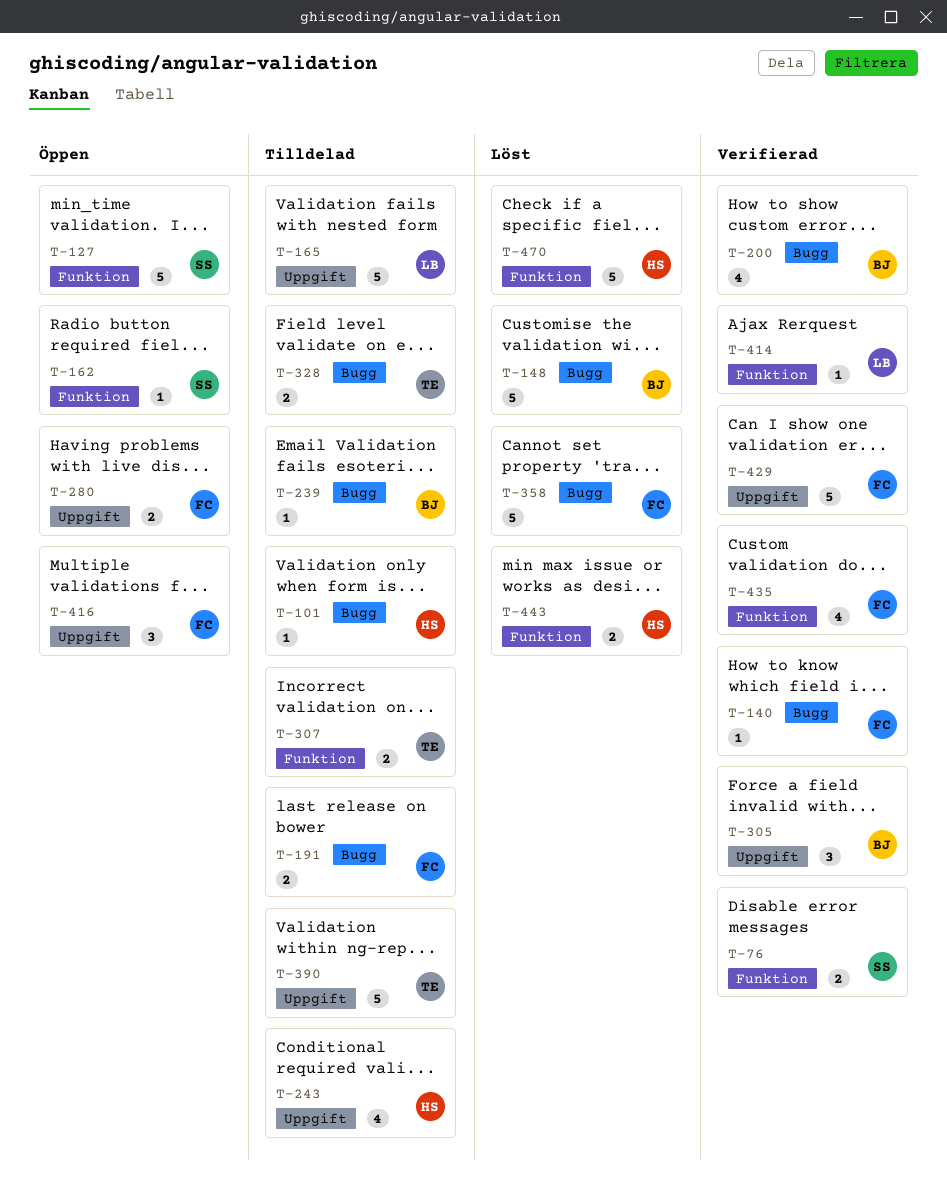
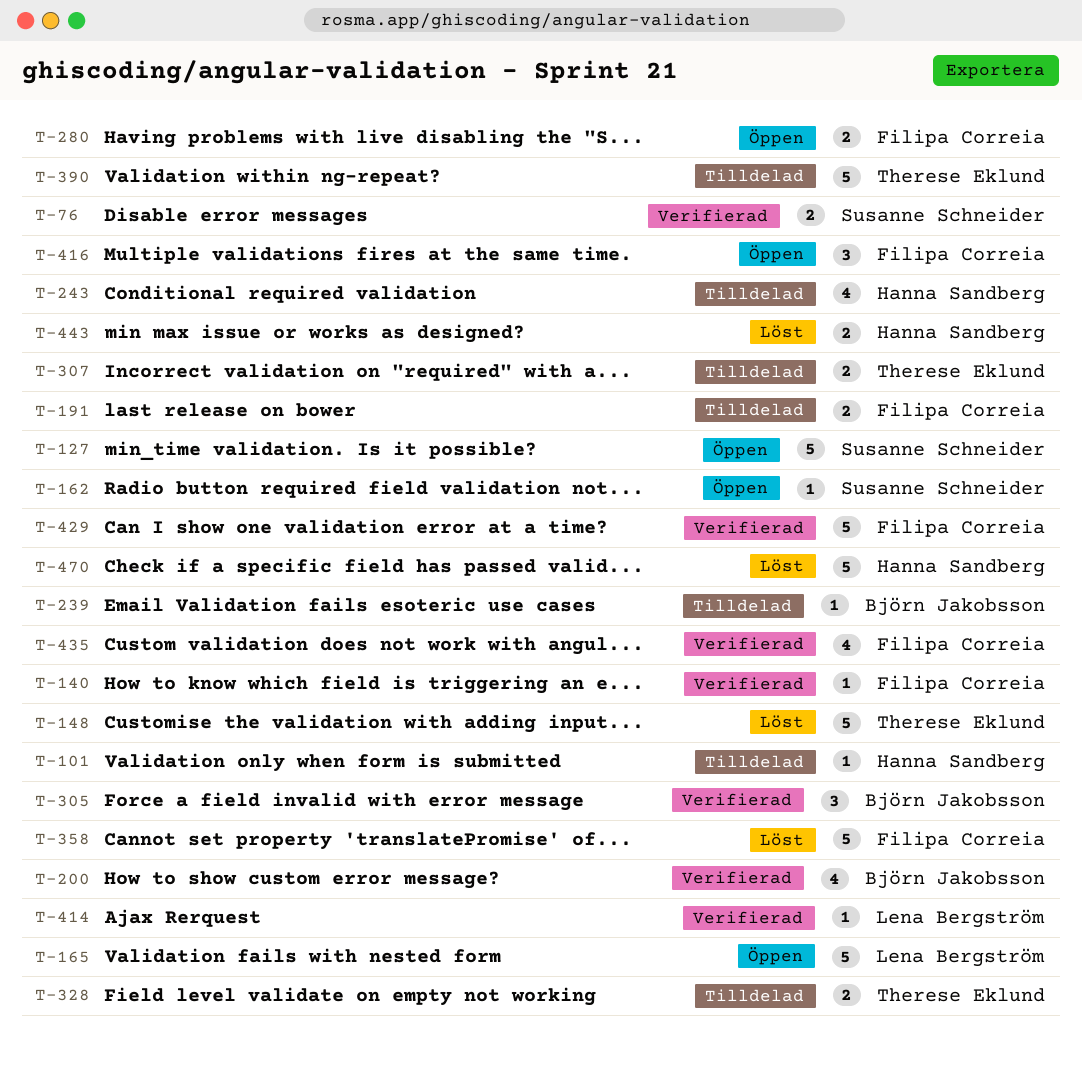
T-148, owner: Björn Jakobsson -> Therese Eklund
T-165, status: Tilldelad -> Öppen

